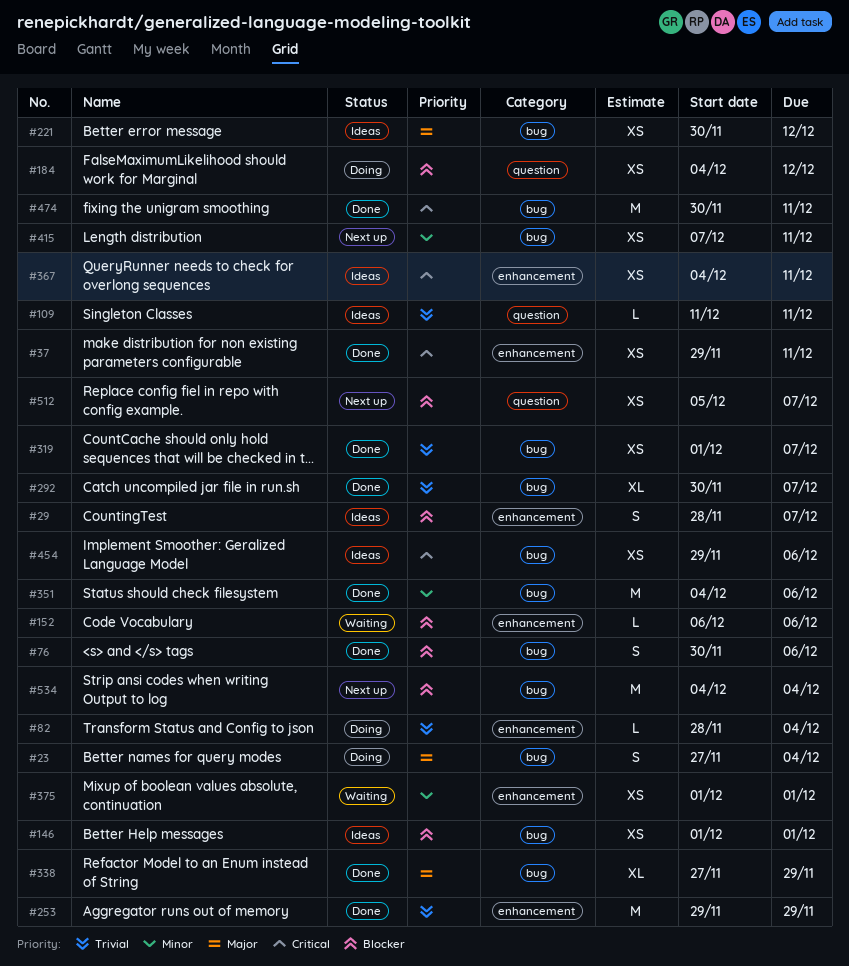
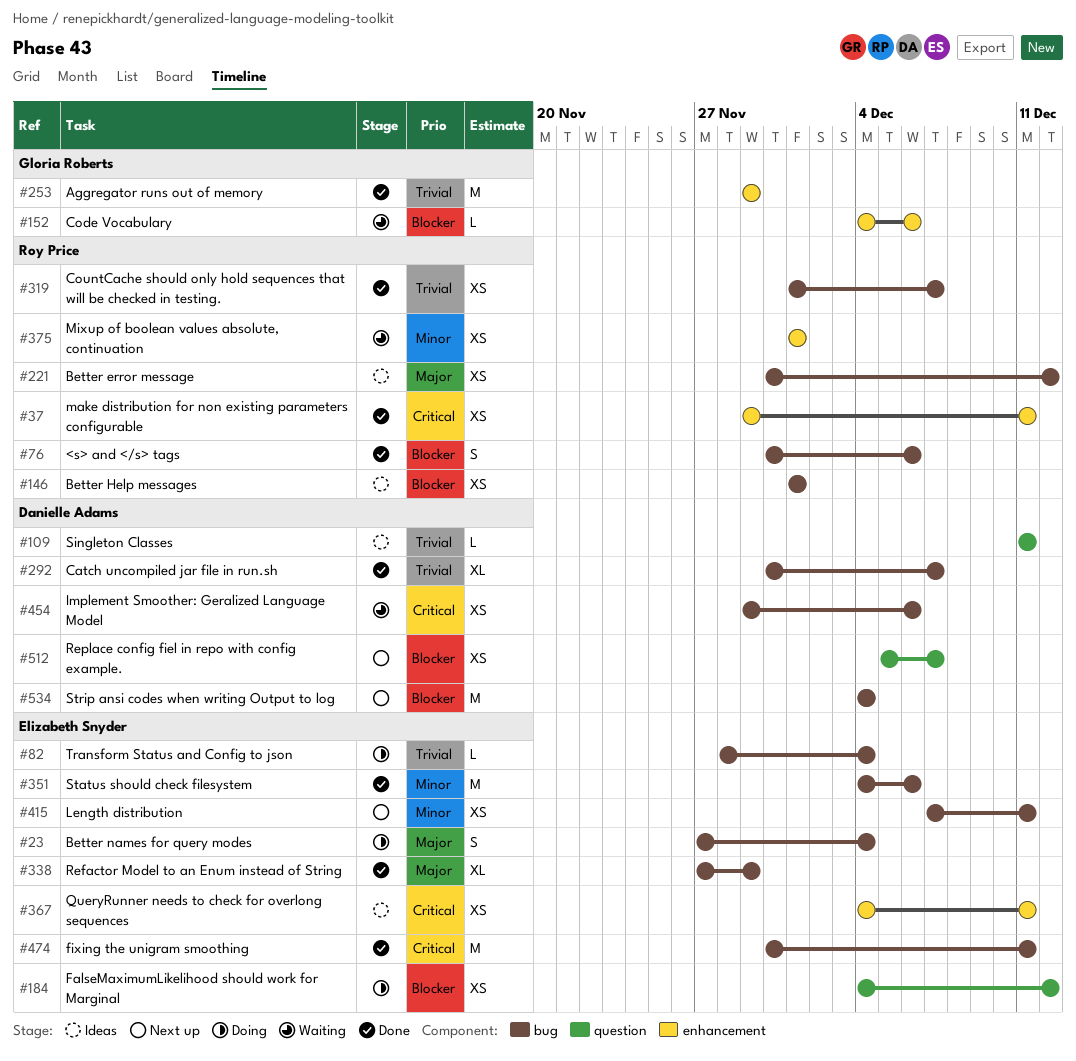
#29: present -> none
#82, label: enhancement -> bug
#152, start: Dec 6 -> Dec 4
#454, status: Ideas -> Waiting

